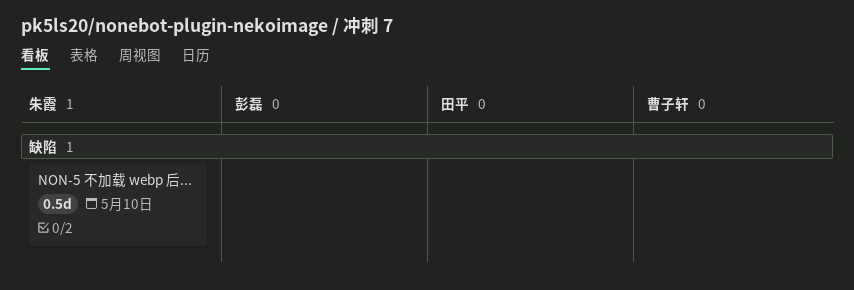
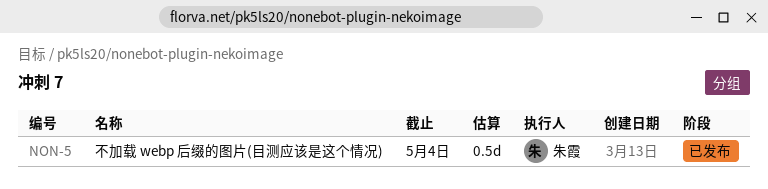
NON-5, due: May 10 -> May 4

